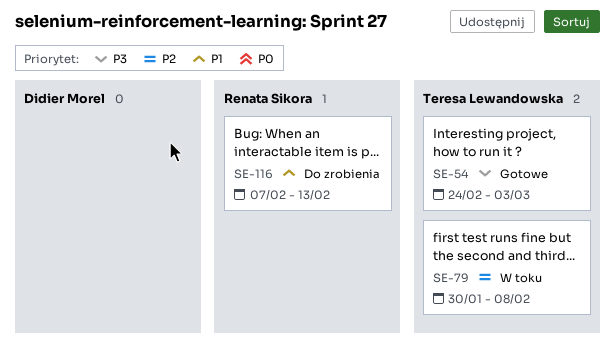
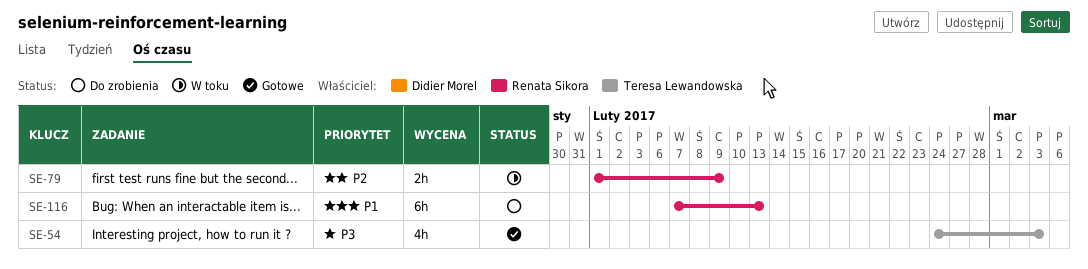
SE-79, owner: Teresa Lewandowska -> Renata Sikora
SE-79, start: Jan 30 -> Feb 1
SE-79, due: Feb 8 -> Feb 9

